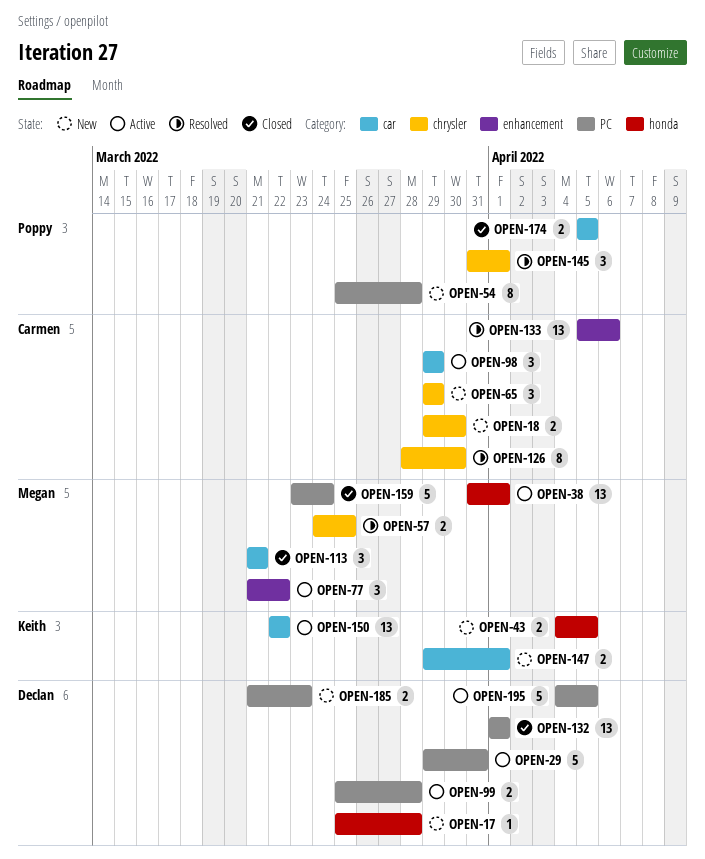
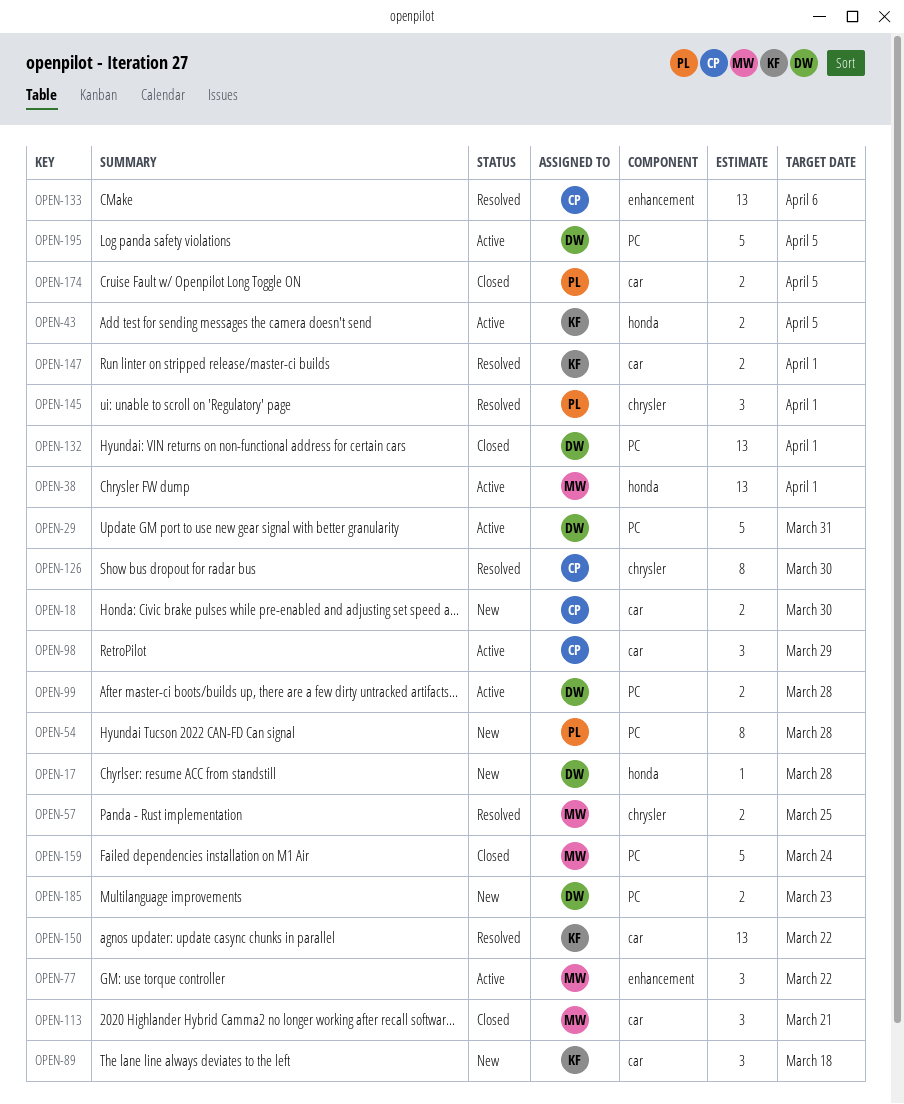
OPEN-18, label: chrysler -> car
OPEN-43, status: New -> Active
OPEN-65: present -> none
OPEN-89: none -> present
OPEN-147, status: New -> Resolved
OPEN-150, status: Active -> Resolved

